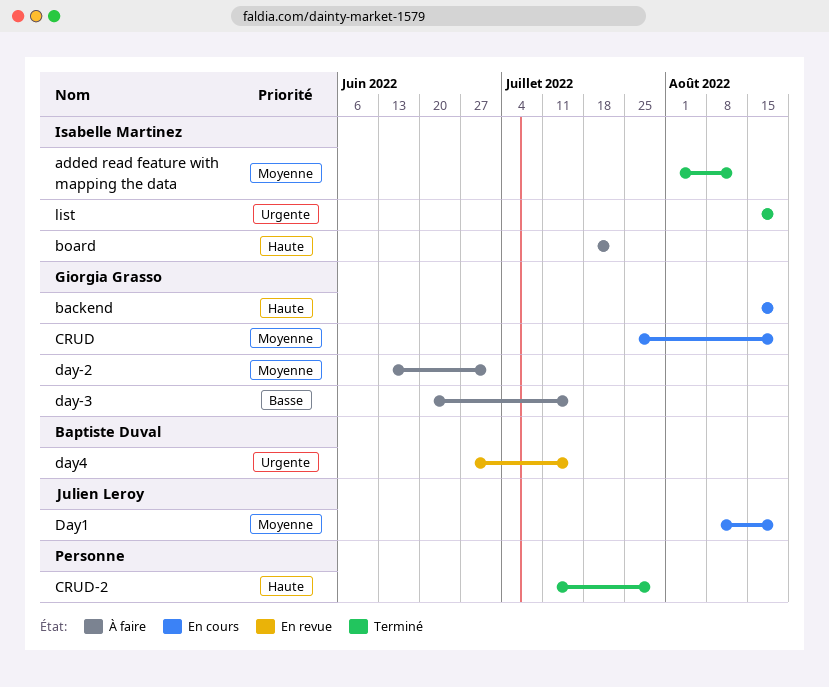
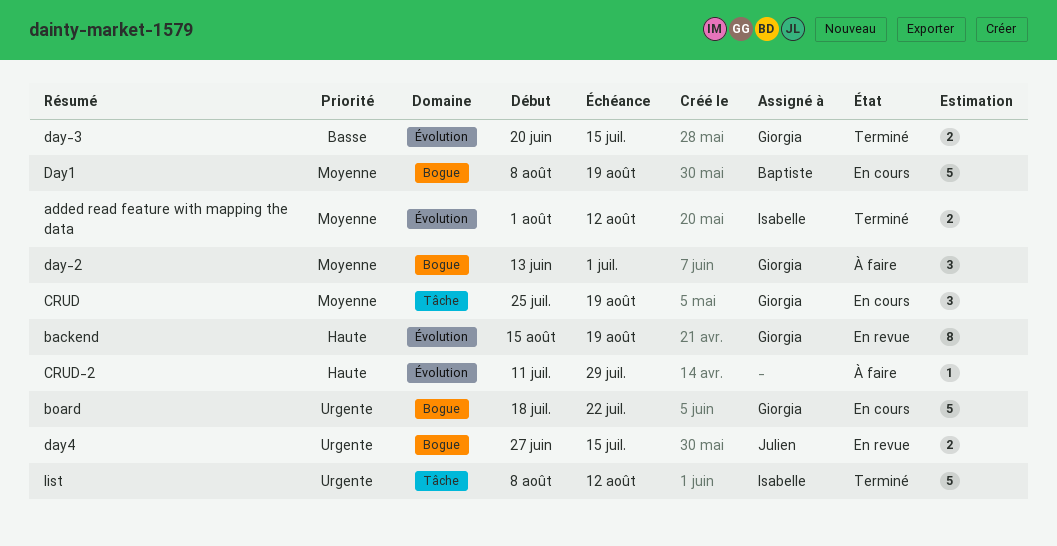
backend, status: En cours -> En revue
board, status: À faire -> En cours
board, owner: Isabelle Martinez -> Giorgia Grasso
board, priority: Haute -> Urgente
CRUD-2, status: Terminé -> À faire
day-3, status: À faire -> Terminé
Day1, owner: Julien Leroy -> Baptiste Duval
day4, owner: Baptiste Duval -> Julien Leroy
list, start: Aug 15 -> Aug 8
list, due: Aug 19 -> Aug 12

